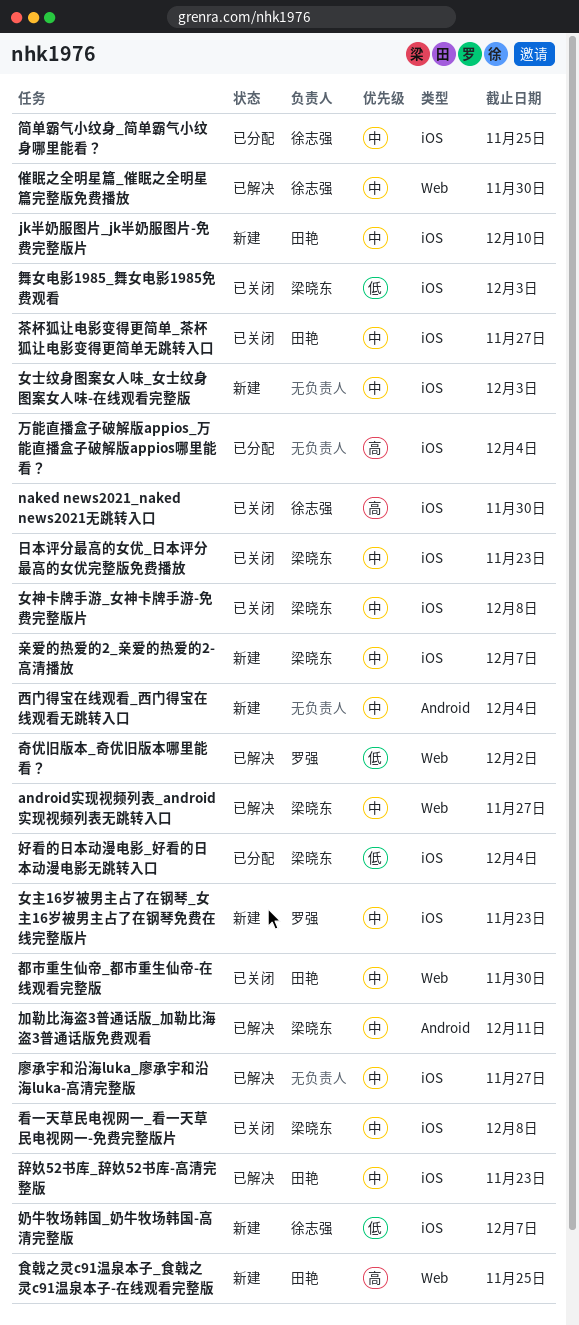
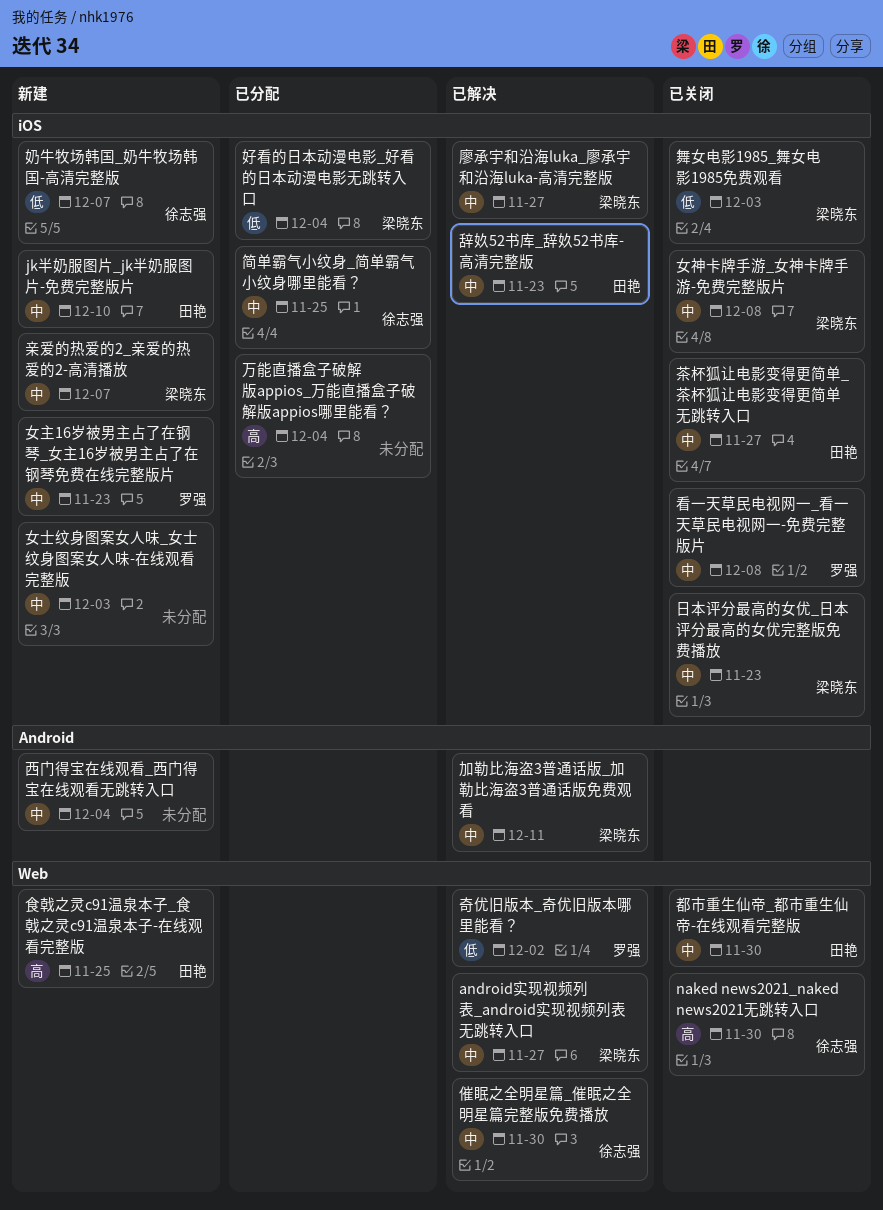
naked news2021_naked news2021无跳转入口, label: iOS -> Web
廖承宇和沿海luka_廖承宇和沿海luka-高清完整版, owner: none -> 梁晓东
看一天草民电视网一_看一天草民电视网一-免费完整版片, owner: 梁晓东 -> 罗强

